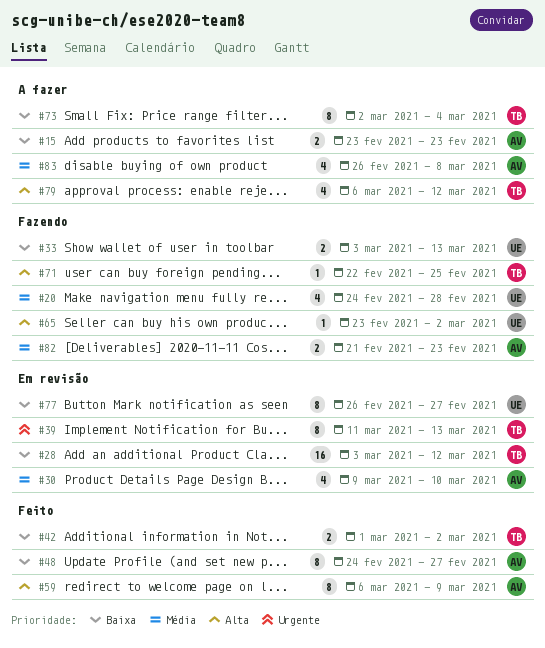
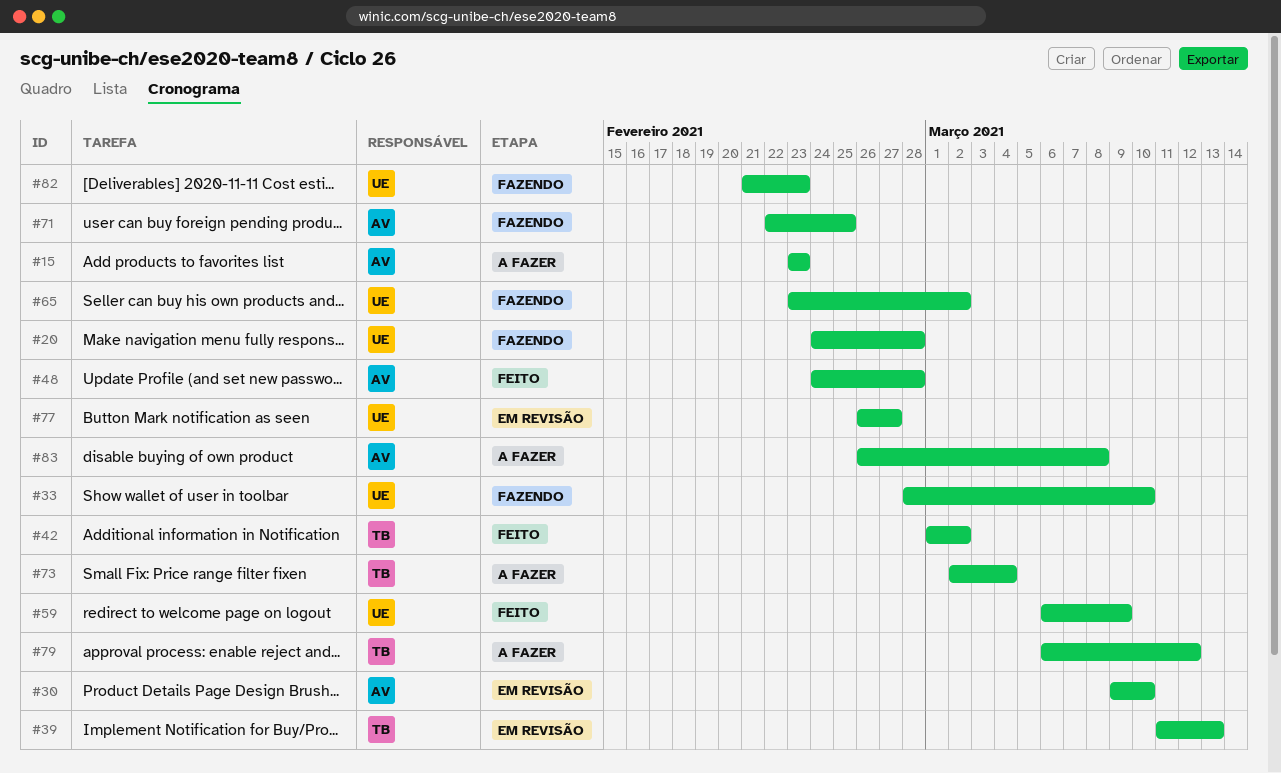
#28: present -> none
#33, start: Mar 3 -> Feb 28
#33, due: Mar 13 -> Mar 10
#48, due: Feb 27 -> Feb 28
#59, owner: AV -> UE
#71, owner: TB -> AV
#82, owner: AV -> UE

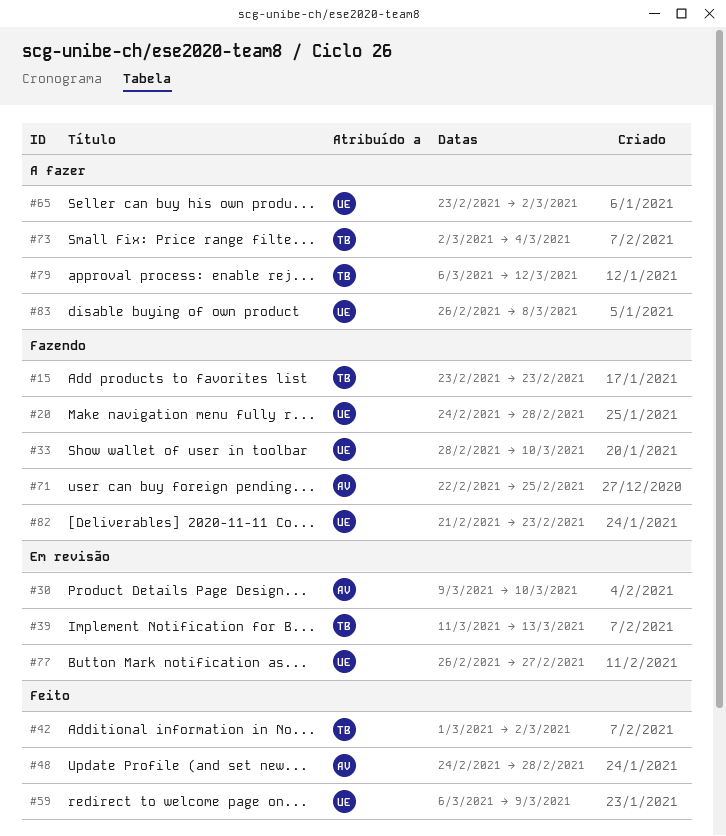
#15, status: A fazer -> Fazendo
#15, owner: AV -> TB
#65, status: Fazendo -> A fazer
#83, owner: AV -> UE

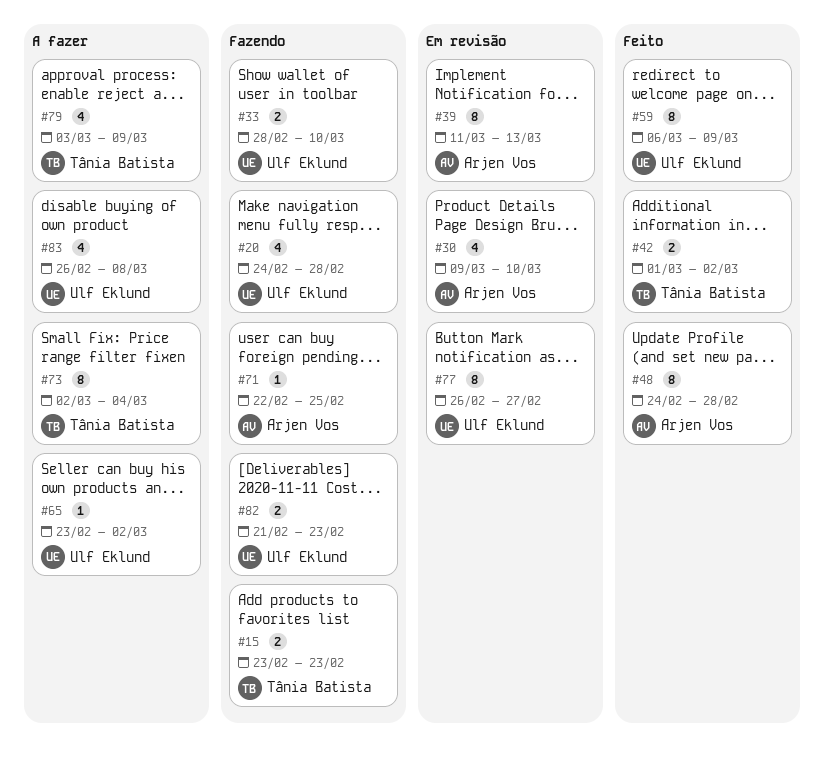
#39, owner: Tânia Batista -> Arjen Vos
#79, start: Mar 6 -> Mar 3
#79, due: Mar 12 -> Mar 9

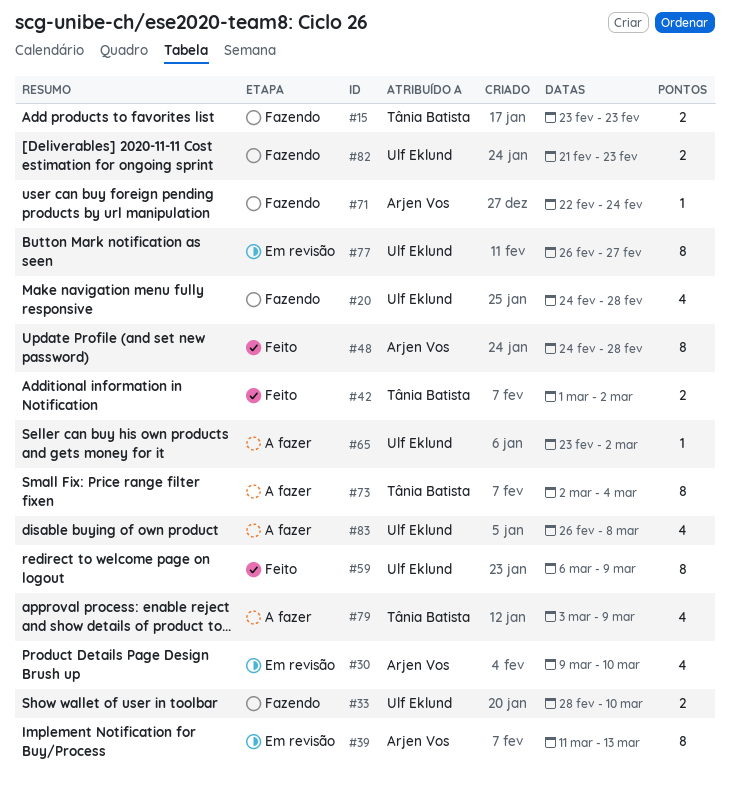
#71, due: Feb 25 -> Feb 24

